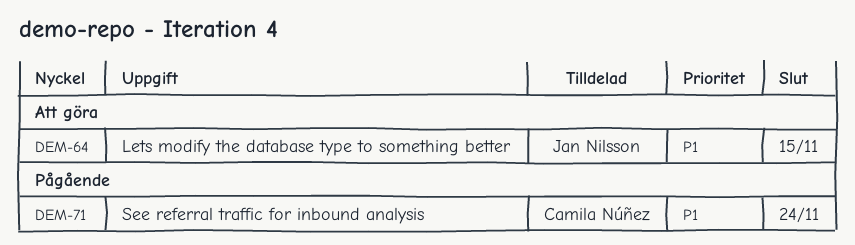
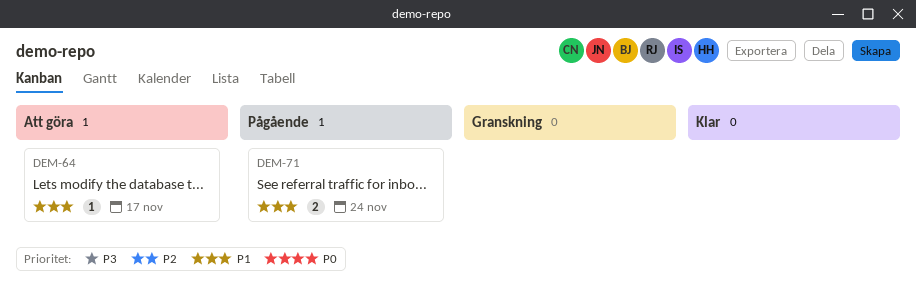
DEM-64, due: Nov 15 -> Nov 17

